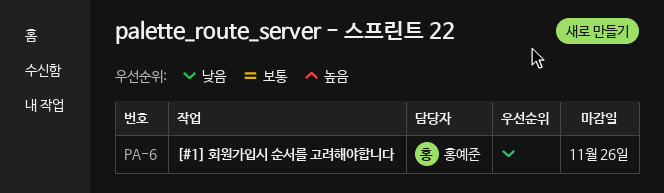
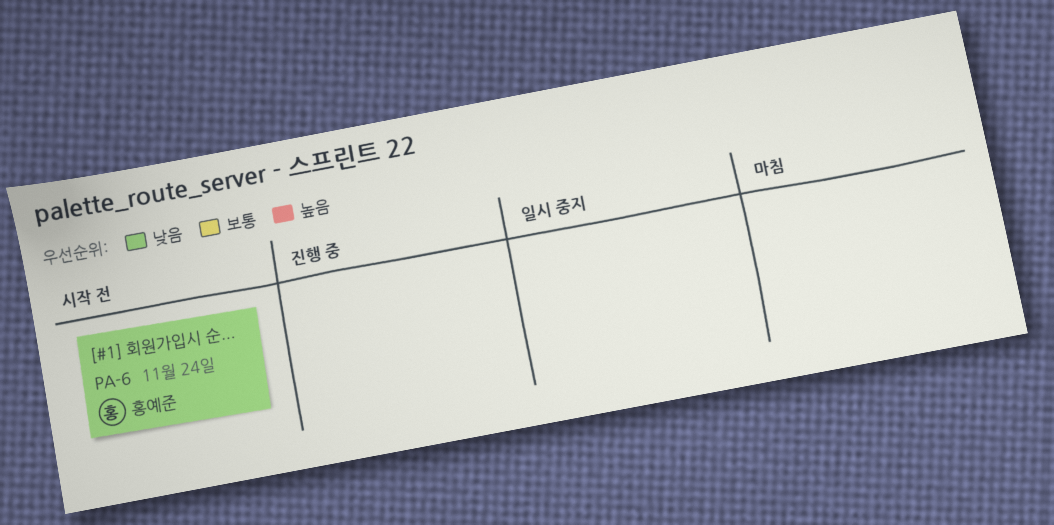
PA-6, due: Nov 26 -> Nov 24

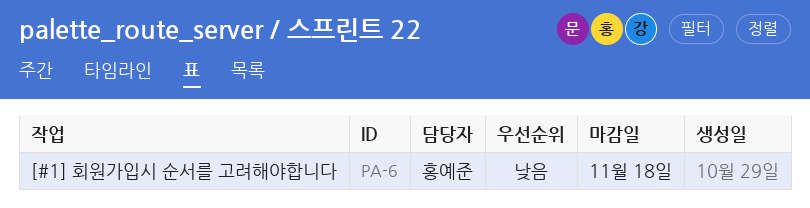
PA-6, due: Nov 24 -> Nov 18

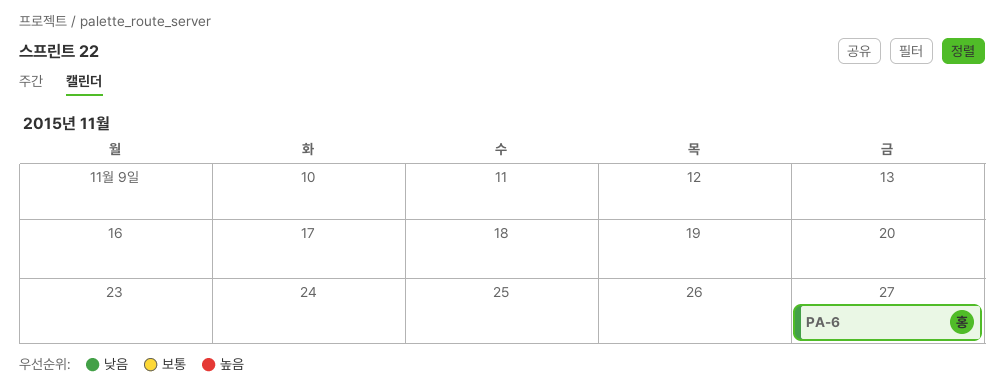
PA-6, due: Nov 18 -> Nov 27

